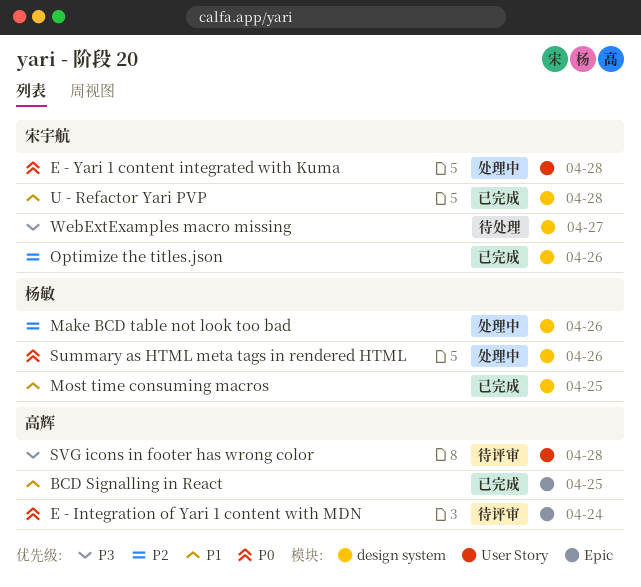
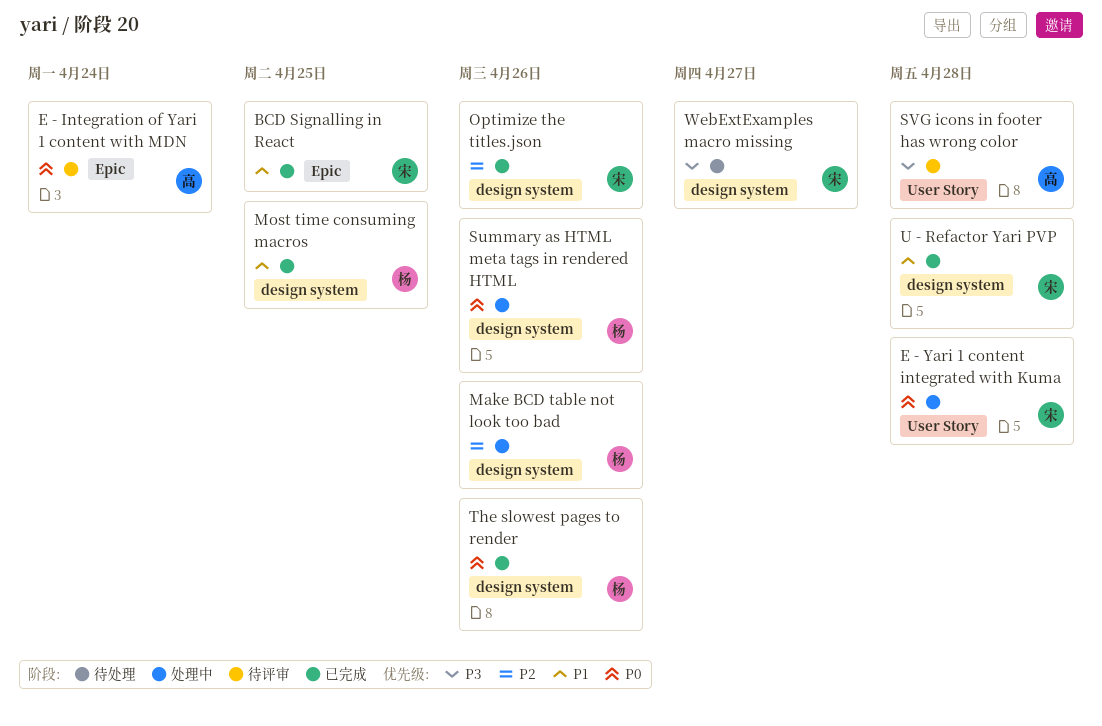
BCD Signalling in React, owner: 高辉 -> 宋宇航
The slowest pages to render: none -> present

